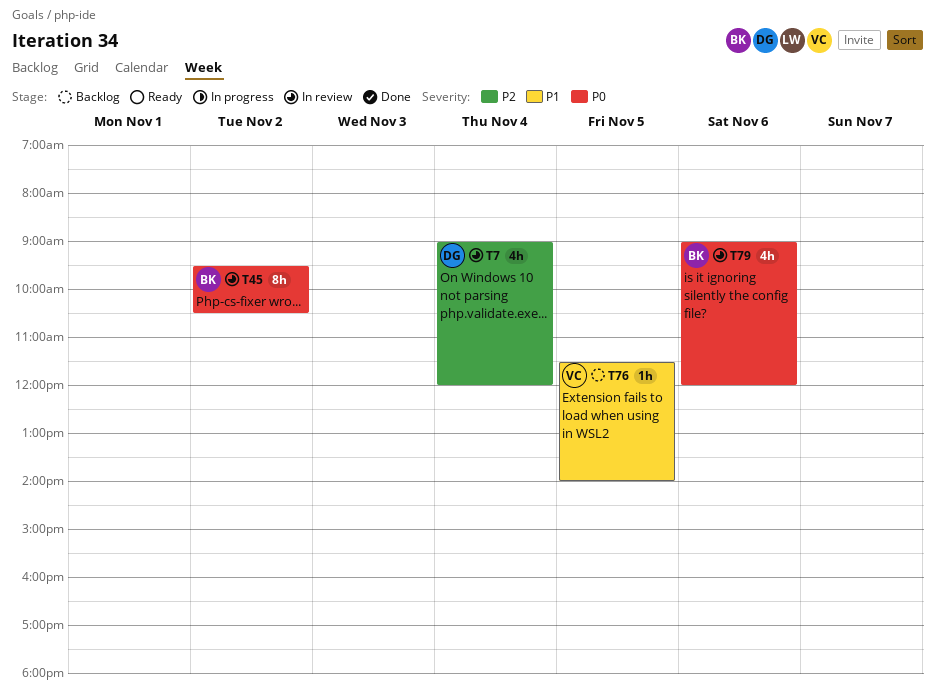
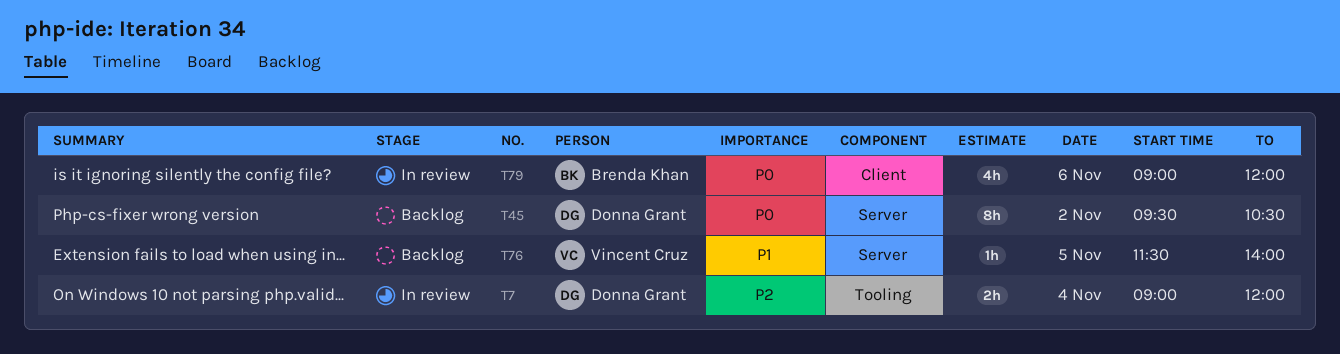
T7, estimate: 4h -> 2h
T45, status: In review -> Backlog
T45, owner: Brenda Khan -> Donna Grant

